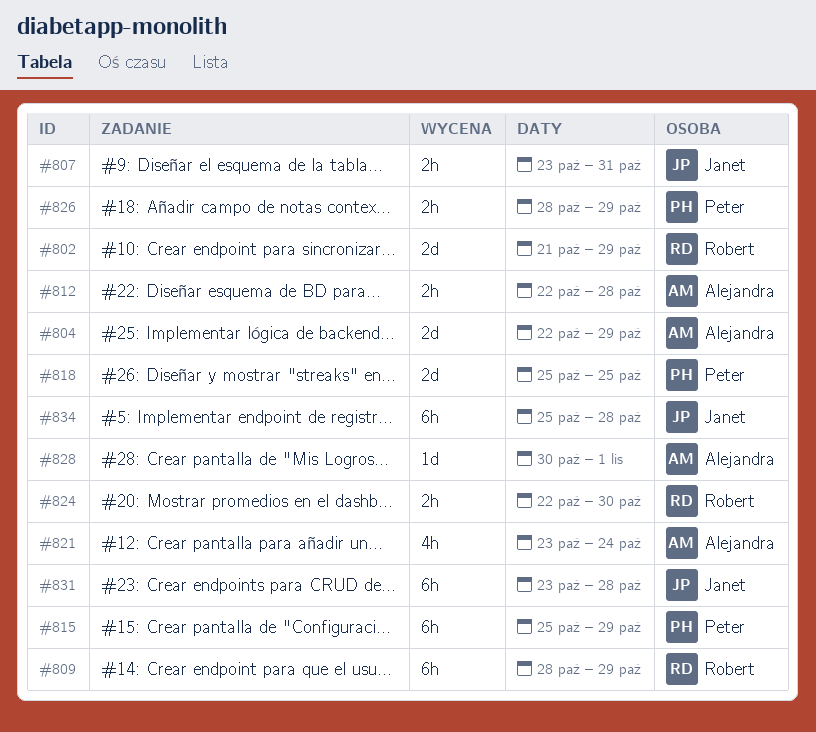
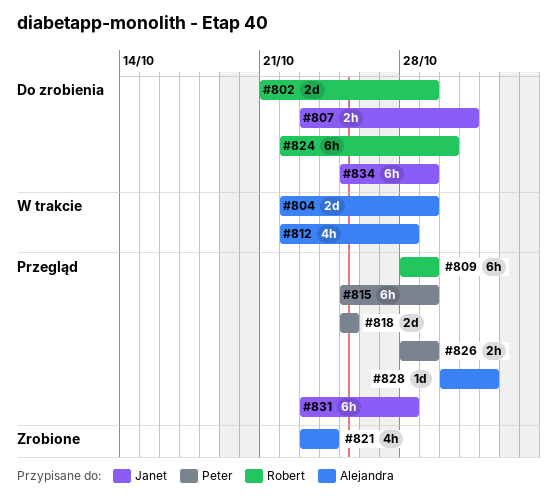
#812, estimate: 2h -> 4h
#824, estimate: 2h -> 6h
#834, due: Oct 28 -> Oct 29

